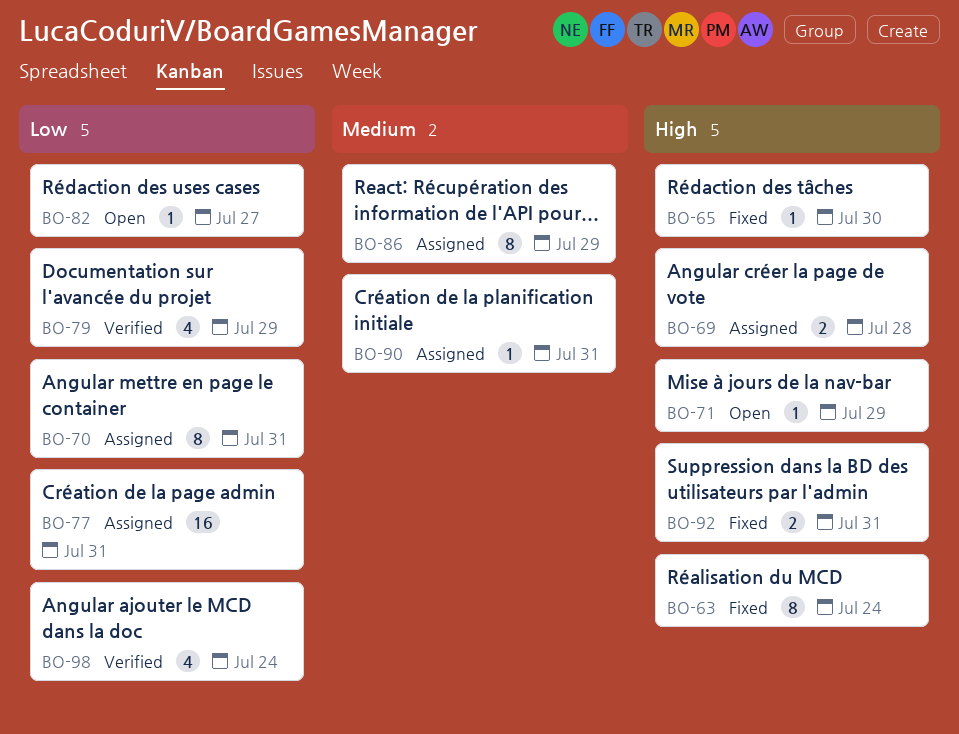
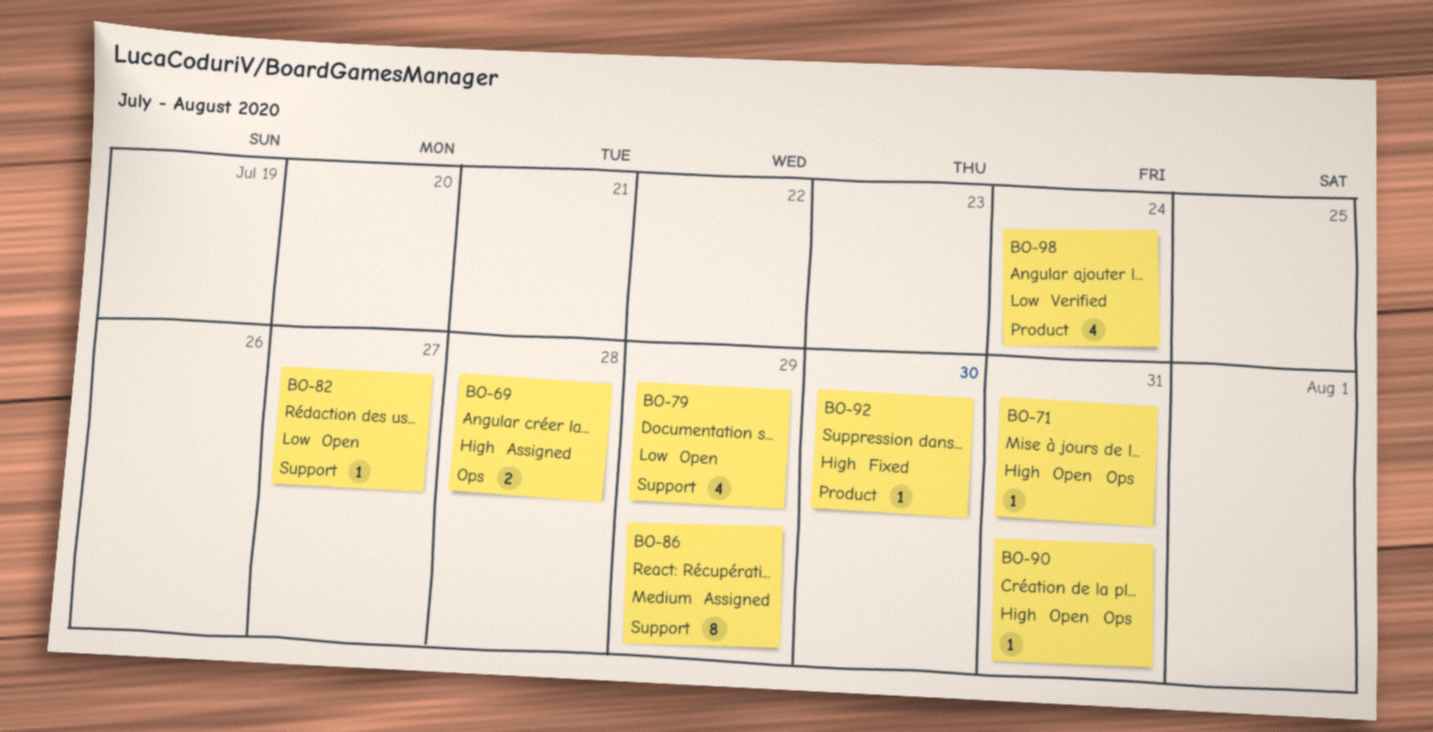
BO-63: present -> none
BO-65: present -> none
BO-70: present -> none
BO-71, due: Jul 29 -> Jul 31
BO-77: present -> none
BO-79, status: Verified -> Open
BO-90, status: Assigned -> Open
BO-90, priority: Medium -> High
BO-92, estimate: 2 -> 1
BO-92, due: Jul 31 -> Jul 30

